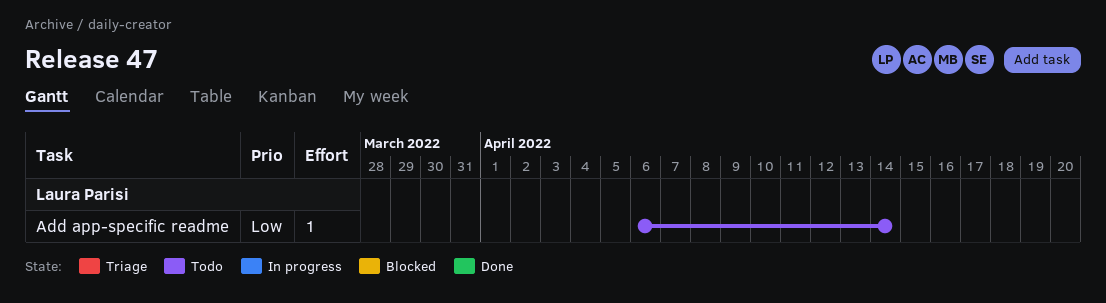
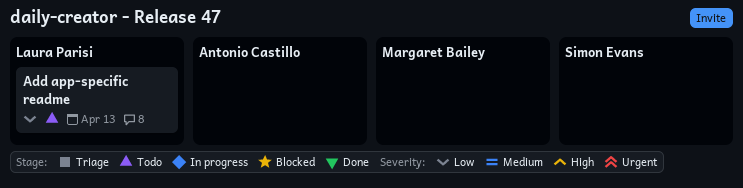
Add app-specific readme, due: Apr 14 -> Apr 13

